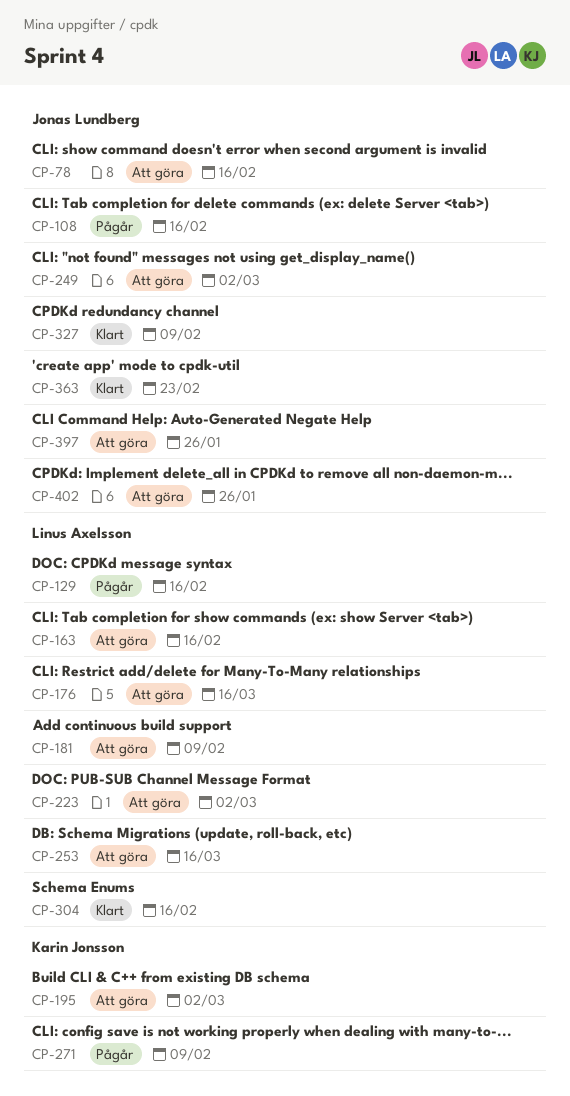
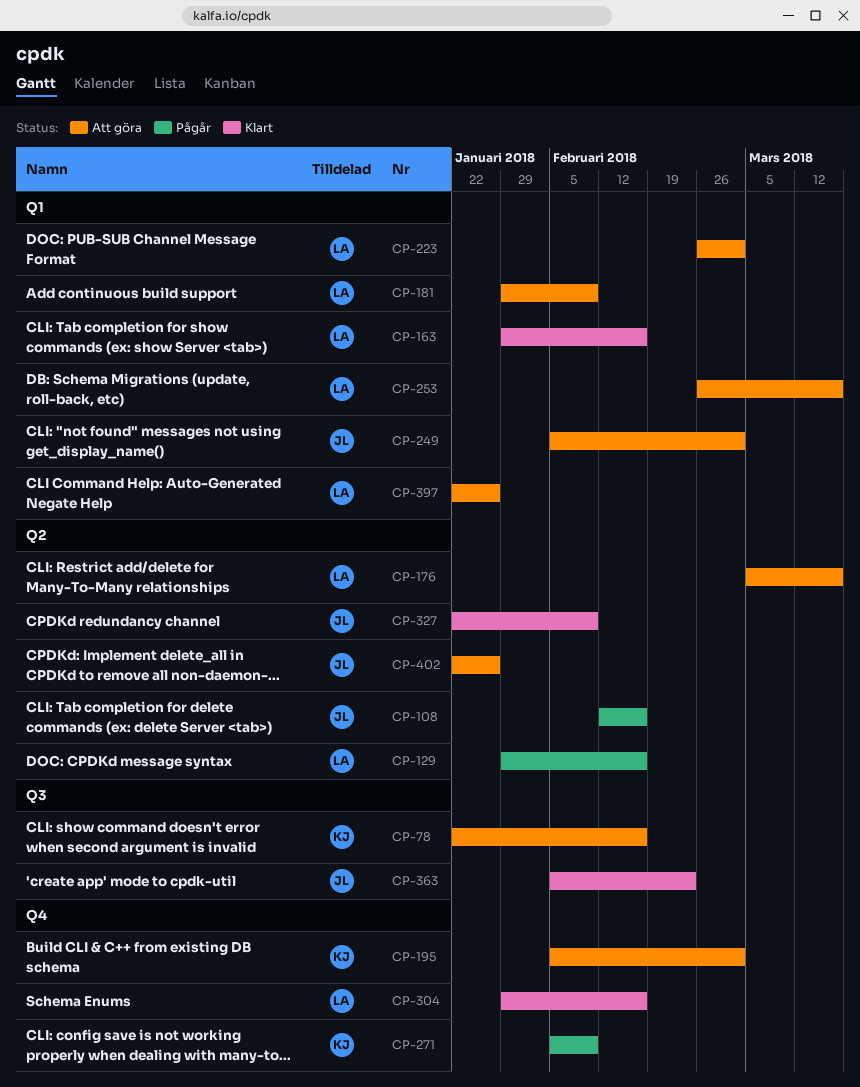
CP-78, owner: Jonas Lundberg -> Karin Jonsson
CP-163, status: Att göra -> Klart
CP-397, owner: Jonas Lundberg -> Linus Axelsson

